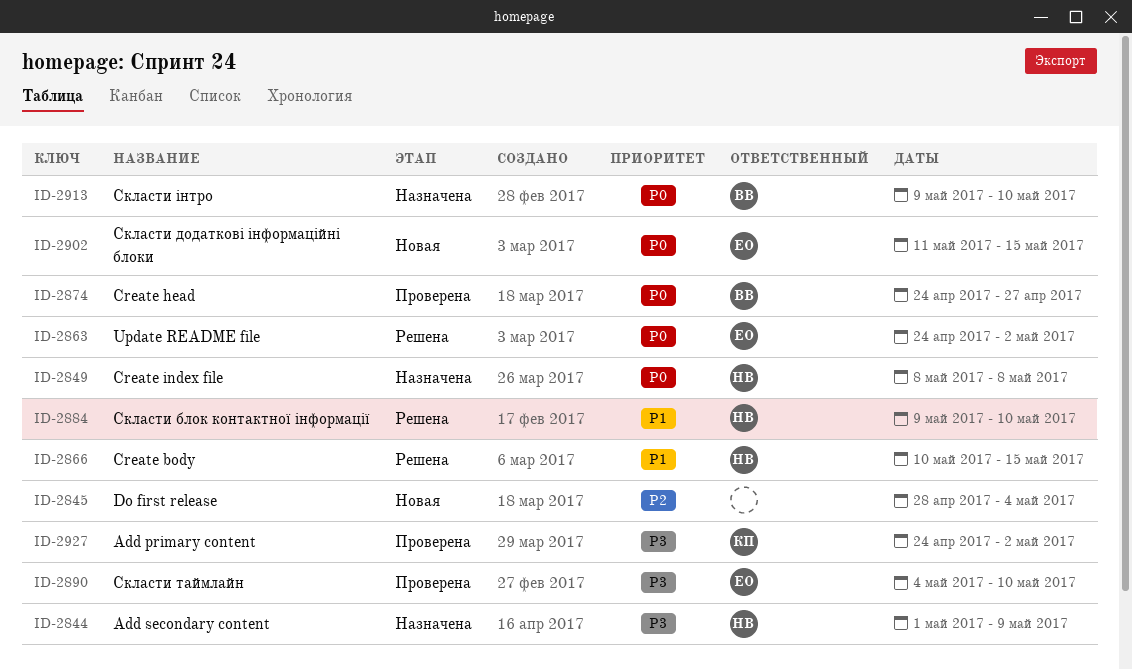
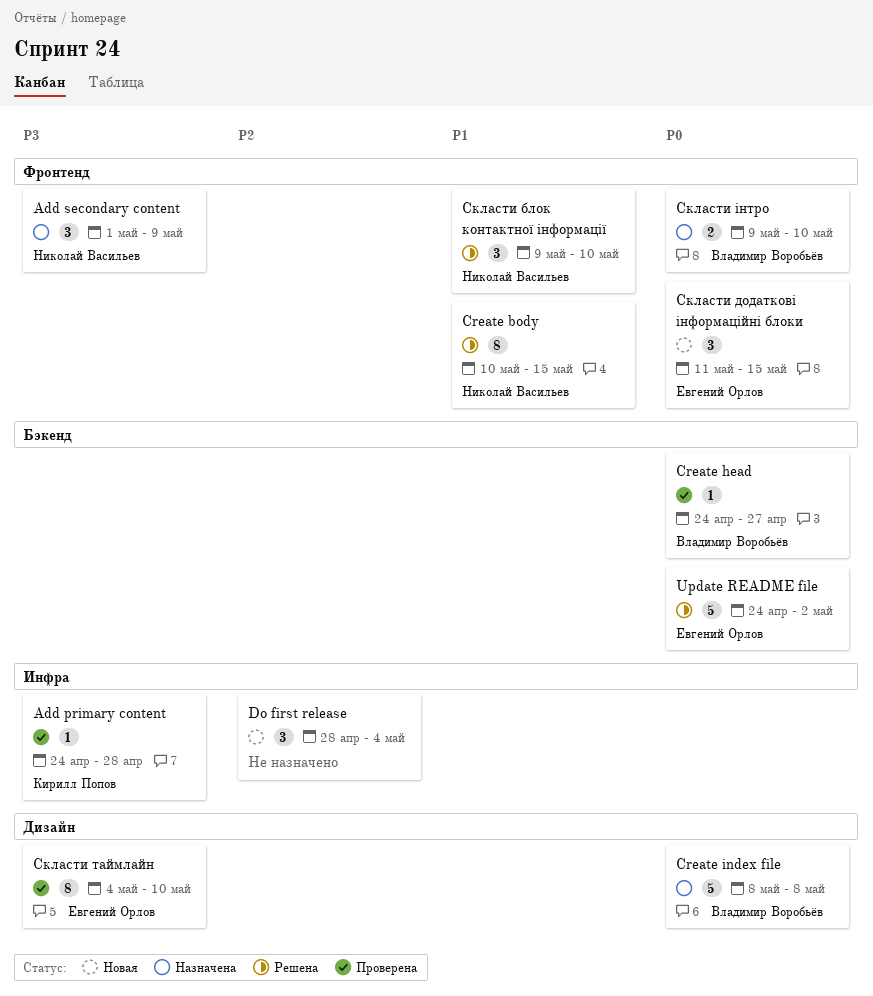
Add primary content, due: May 2 -> Apr 28
Create index file, owner: Николай Васильев -> Владимир Воробьёв

